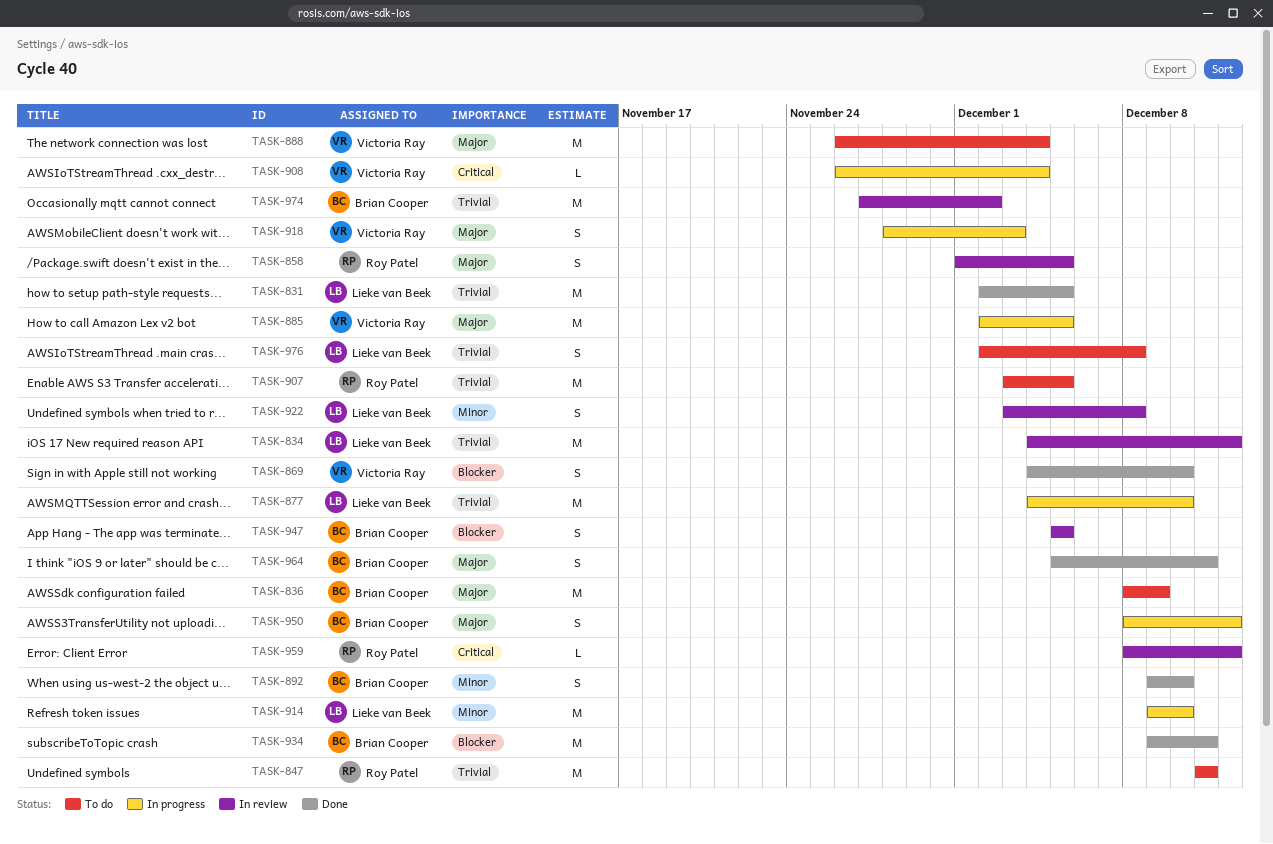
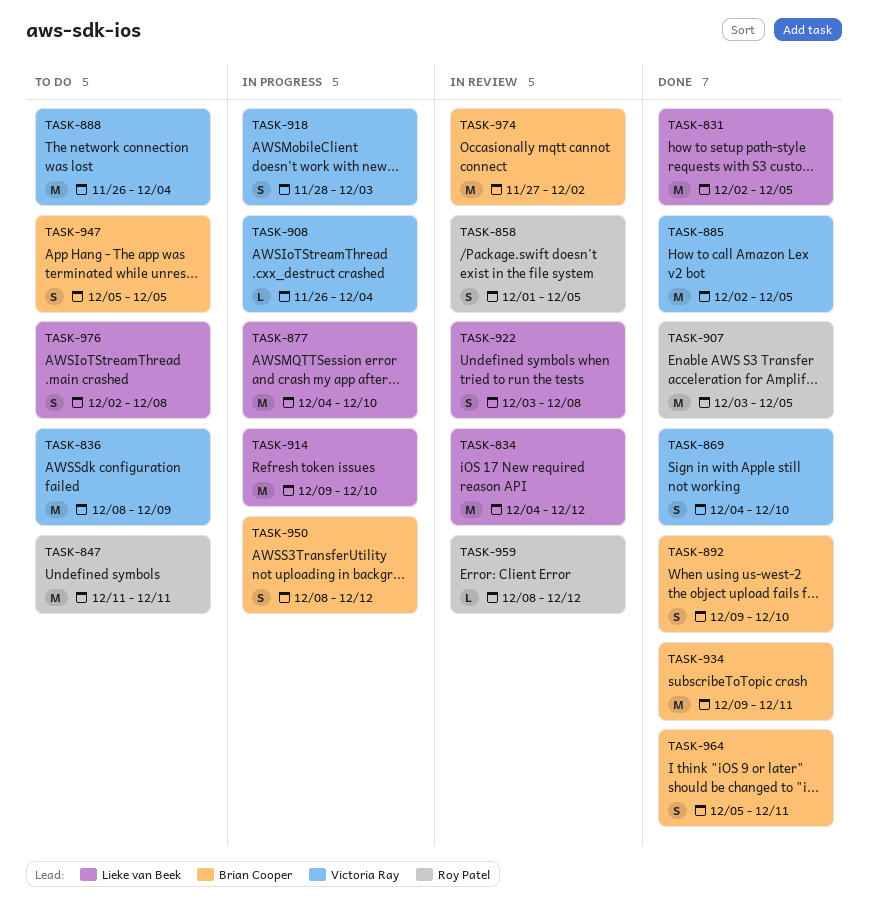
TASK-836, owner: Brian Cooper -> Victoria Ray
TASK-885, status: In progress -> Done
TASK-907, status: To do -> Done
TASK-947, status: In review -> To do

